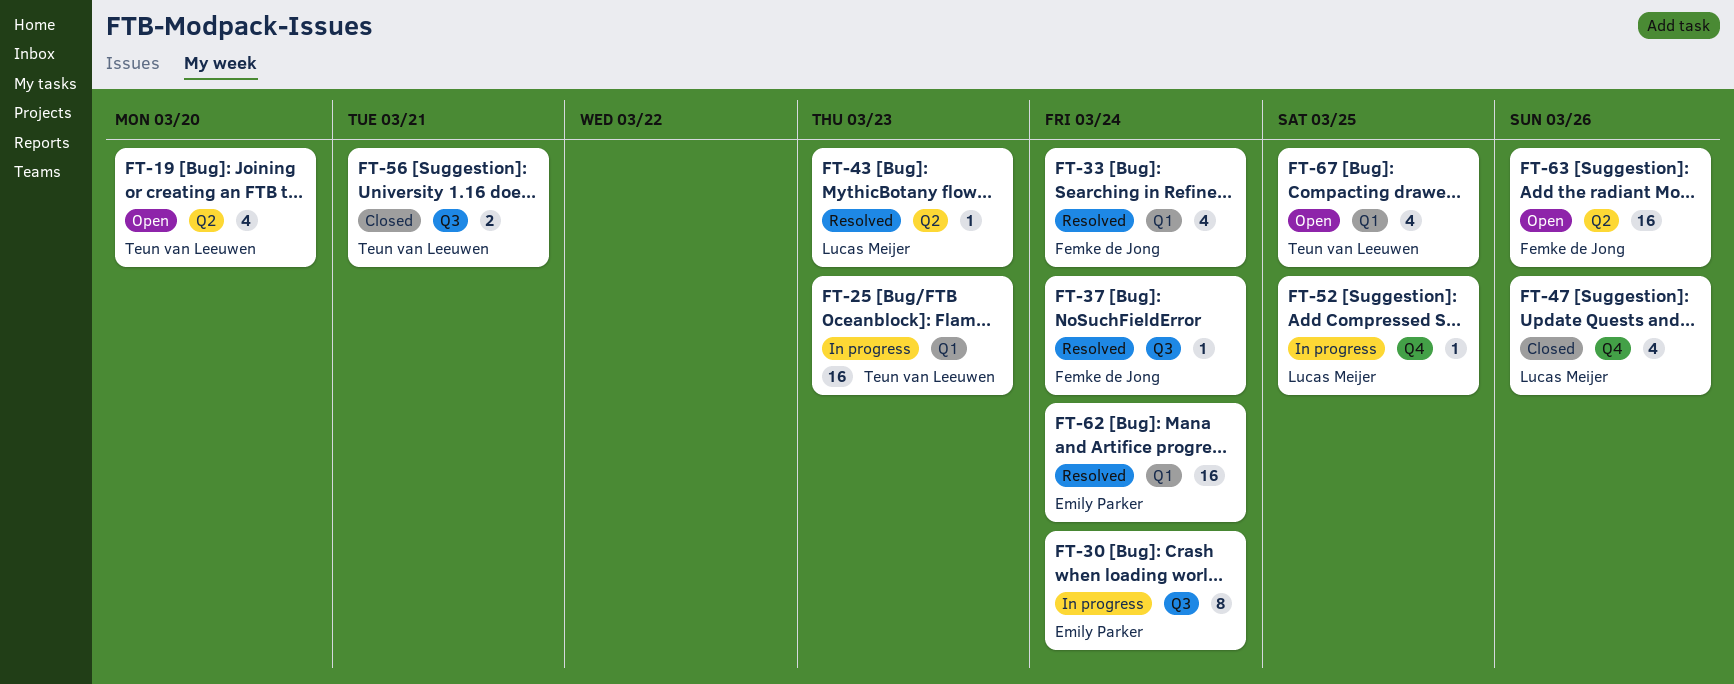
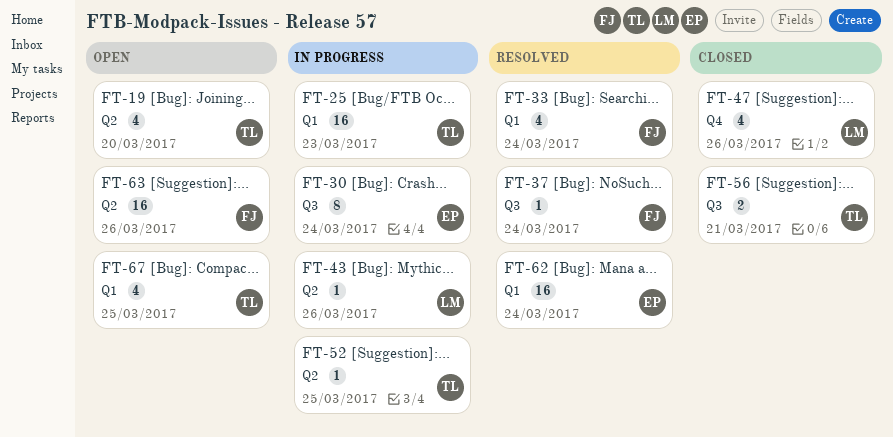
FT-43, status: Resolved -> In progress
FT-43, due: Mar 23 -> Mar 26
FT-52, owner: Lucas Meijer -> Teun van Leeuwen
FT-52, label: Q4 -> Q2

